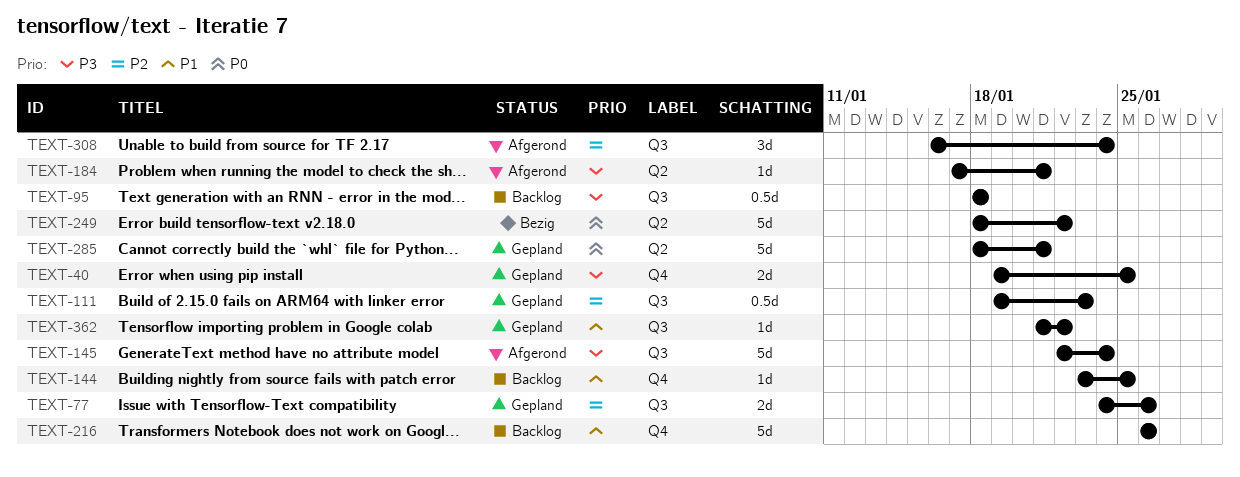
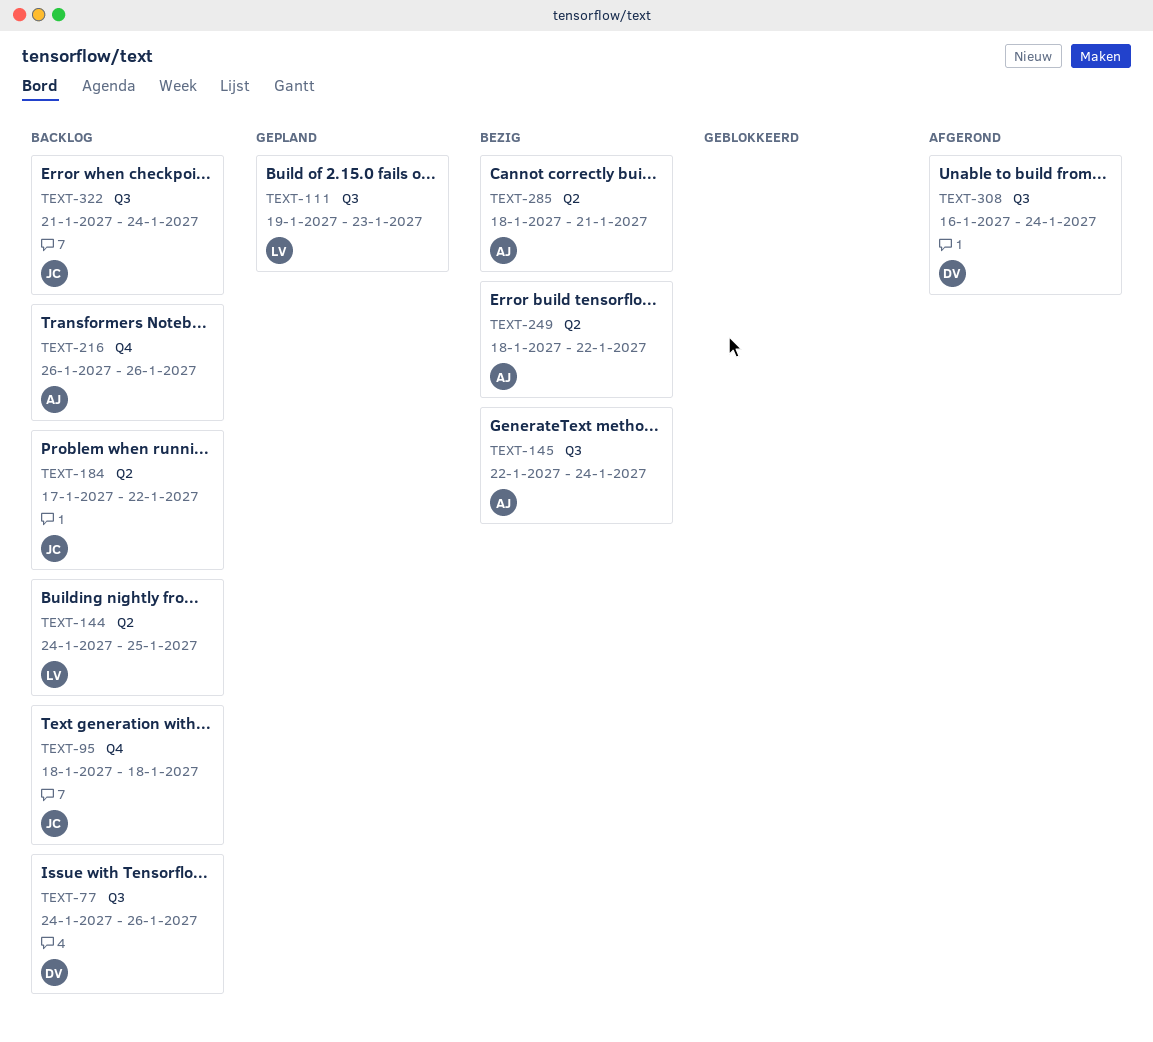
TEXT-40: present -> none
TEXT-77, status: Gepland -> Backlog
TEXT-95, label: Q3 -> Q4
TEXT-144, label: Q4 -> Q2
TEXT-144, start: Jan 23 -> Jan 24
TEXT-145, status: Afgerond -> Bezig
TEXT-184, status: Afgerond -> Backlog
TEXT-184, due: Jan 21 -> Jan 22
TEXT-285, status: Gepland -> Bezig
TEXT-322: none -> present
TEXT-362: present -> none

